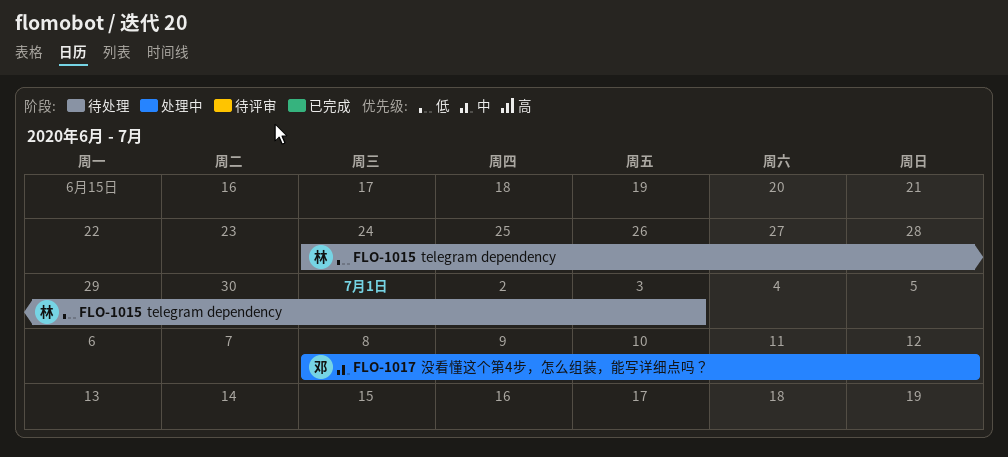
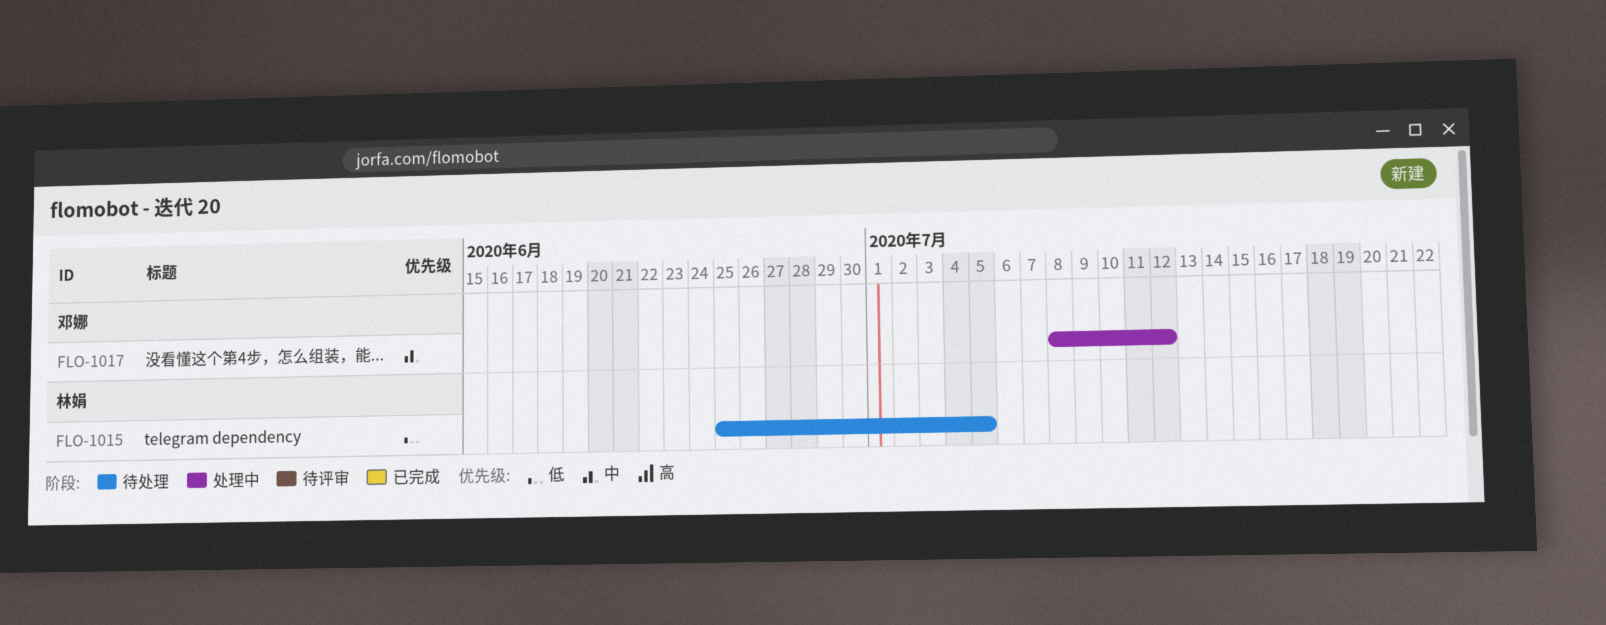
FLO-1015, start: Jun 24 -> Jun 25
FLO-1015, due: Jul 3 -> Jul 5

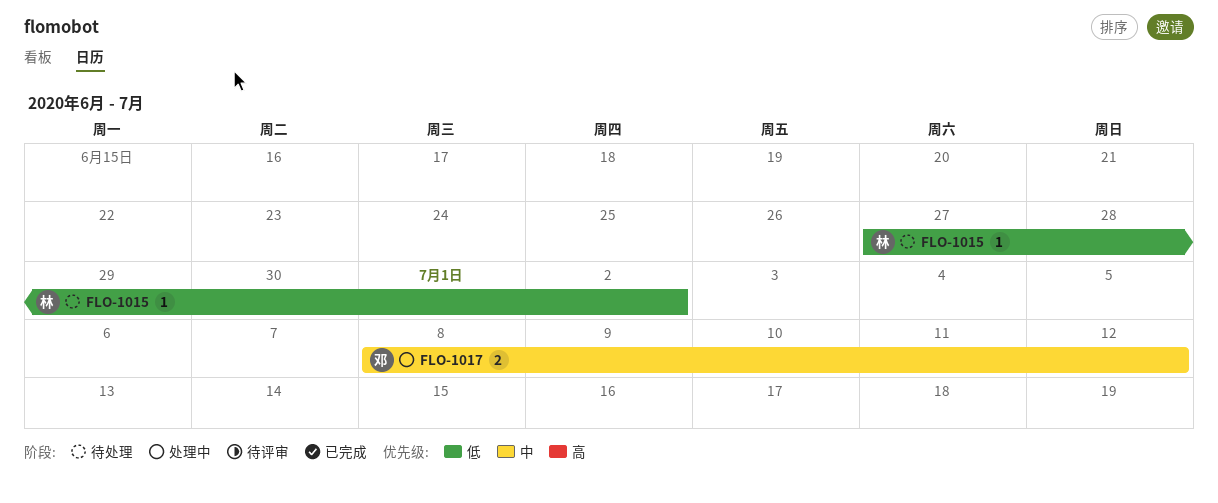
FLO-1015, start: Jun 25 -> Jun 27
FLO-1015, due: Jul 5 -> Jul 2

